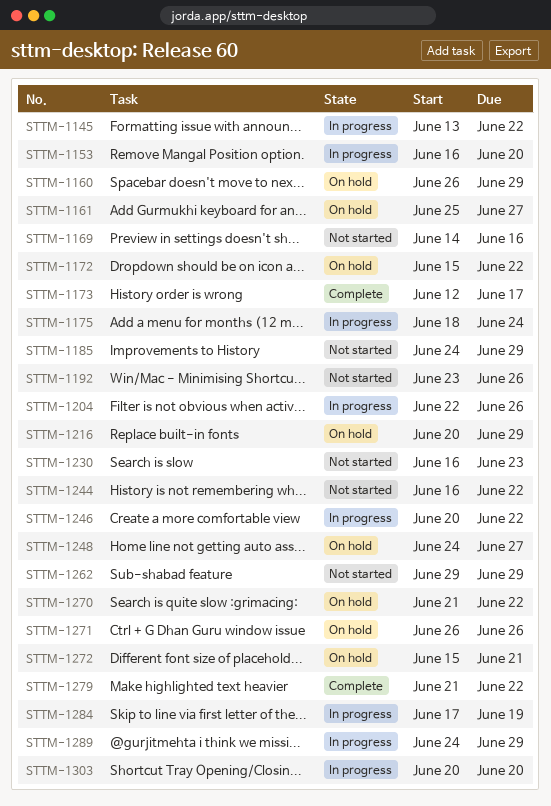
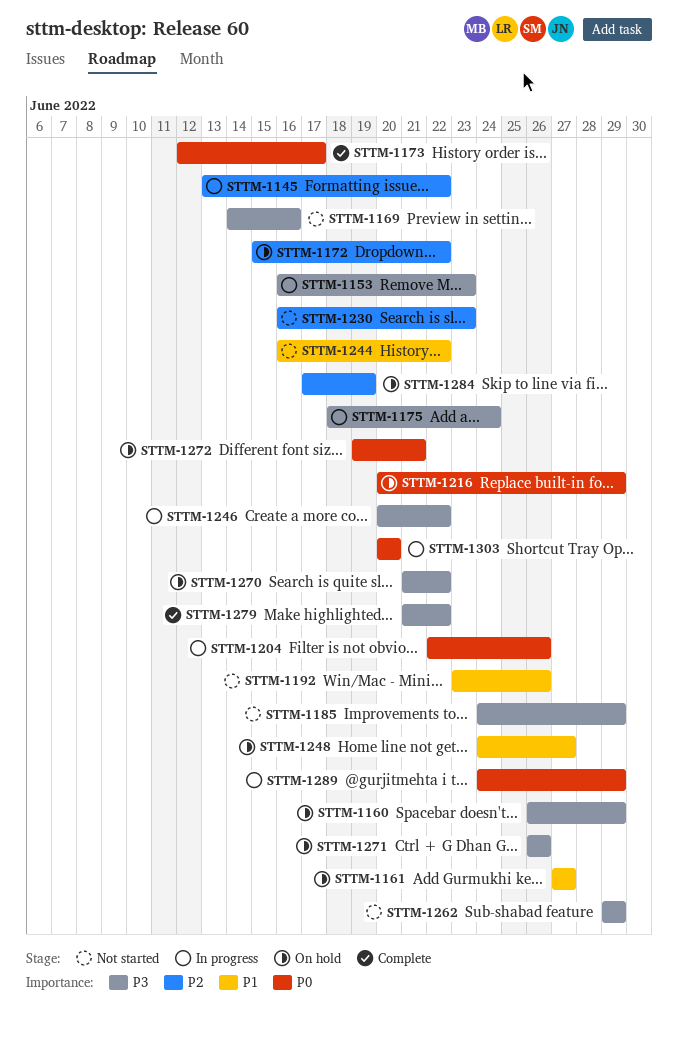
STTM-1153, due: Jun 20 -> Jun 23
STTM-1161, start: Jun 25 -> Jun 27
STTM-1272, start: Jun 15 -> Jun 19
STTM-1284, status: In progress -> On hold

